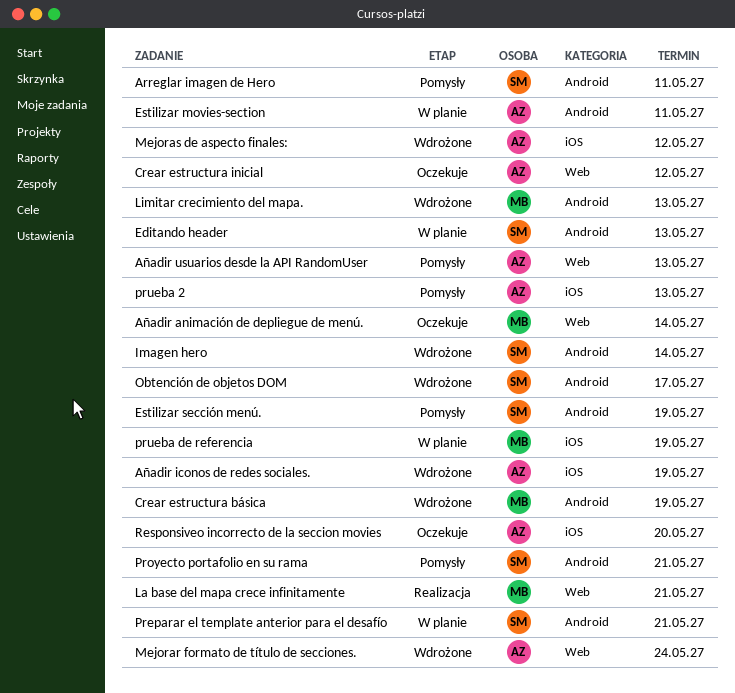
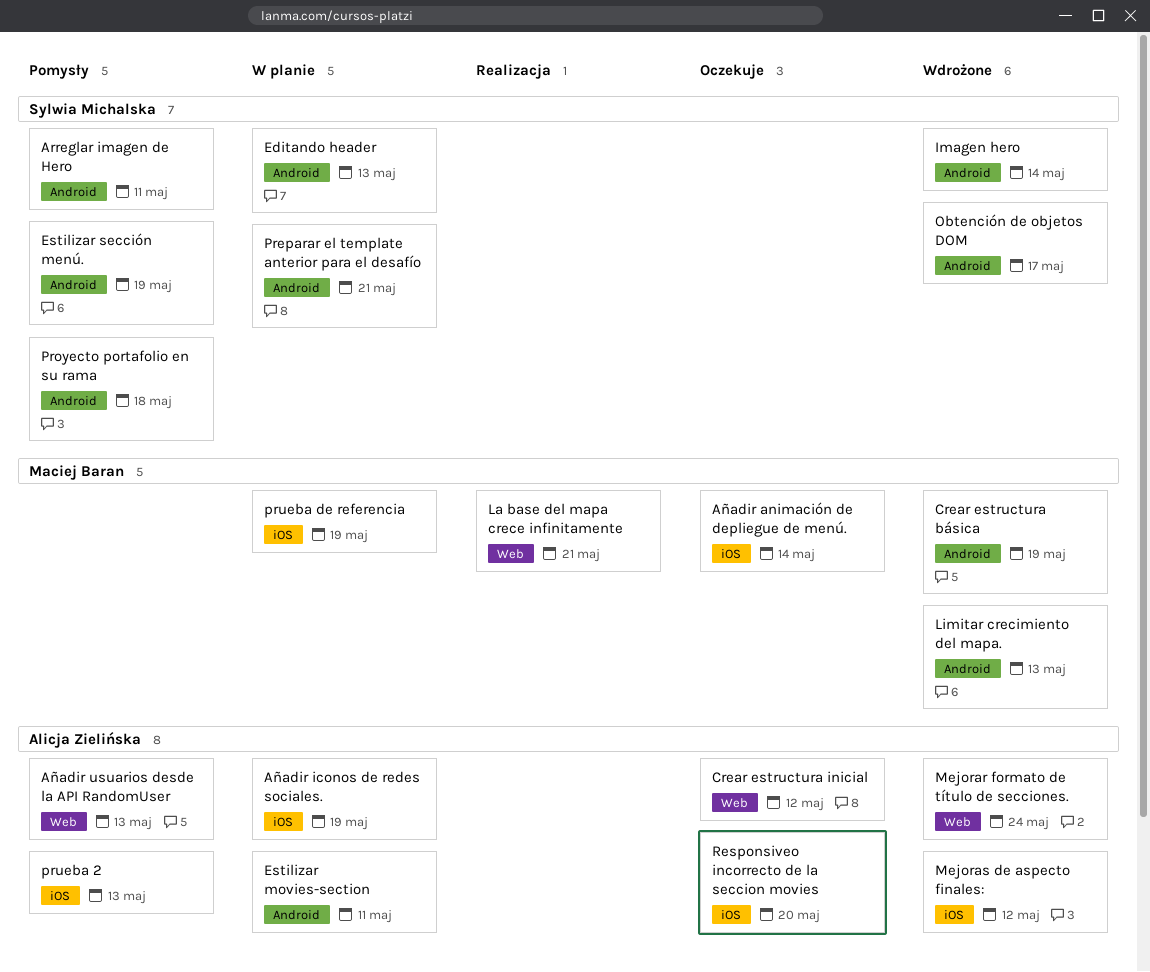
Añadir animación de depliegue de menú., label: Web -> iOS
Añadir iconos de redes sociales., status: Wdrożone -> W planie
Proyecto portafolio en su rama, due: May 21 -> May 18

